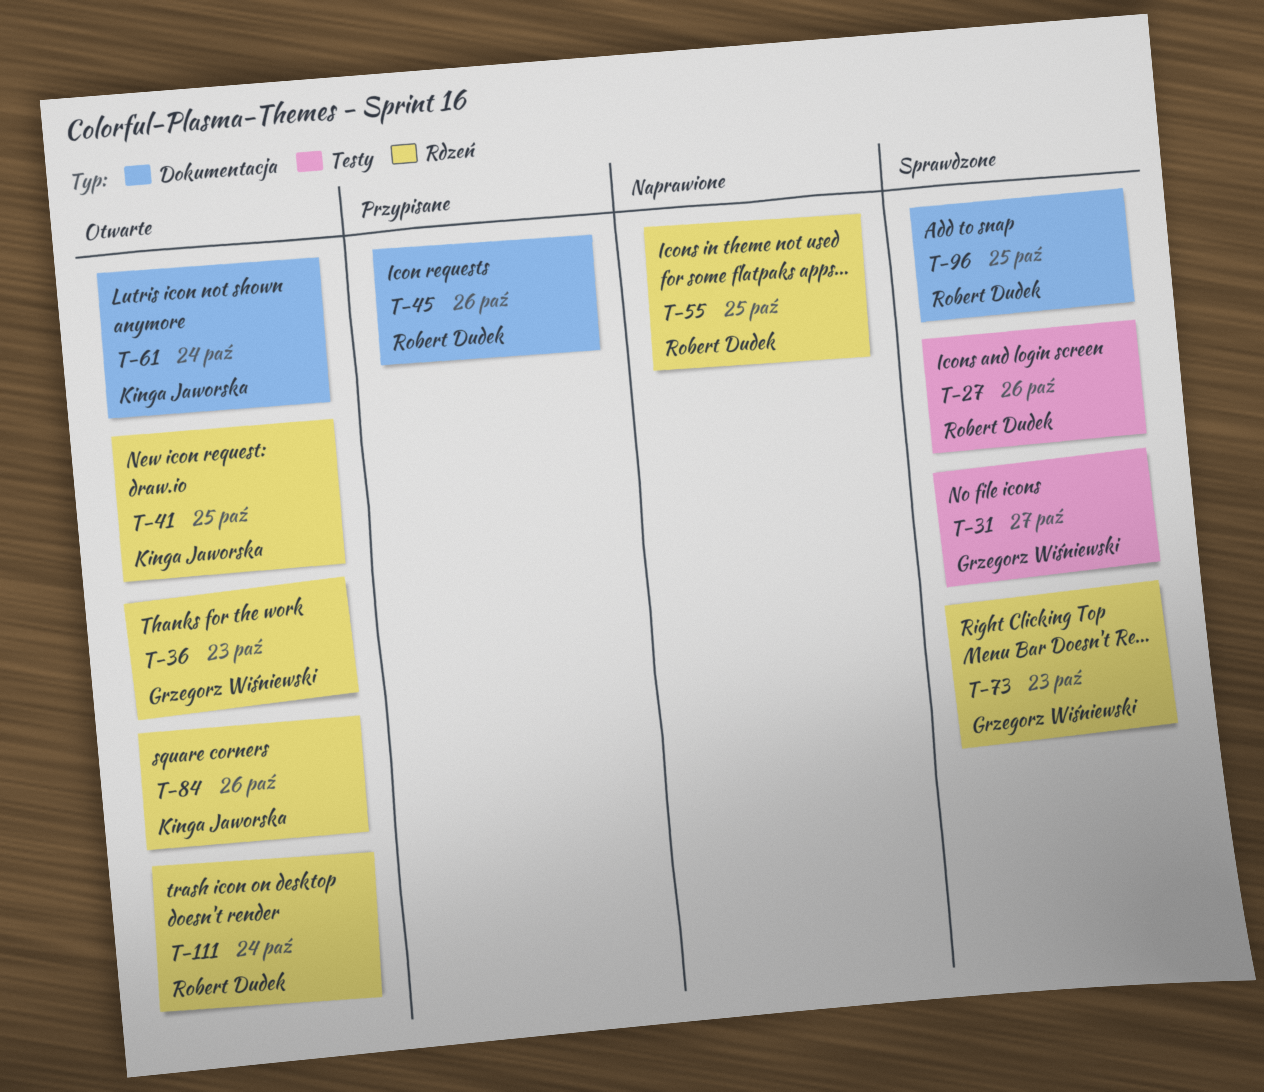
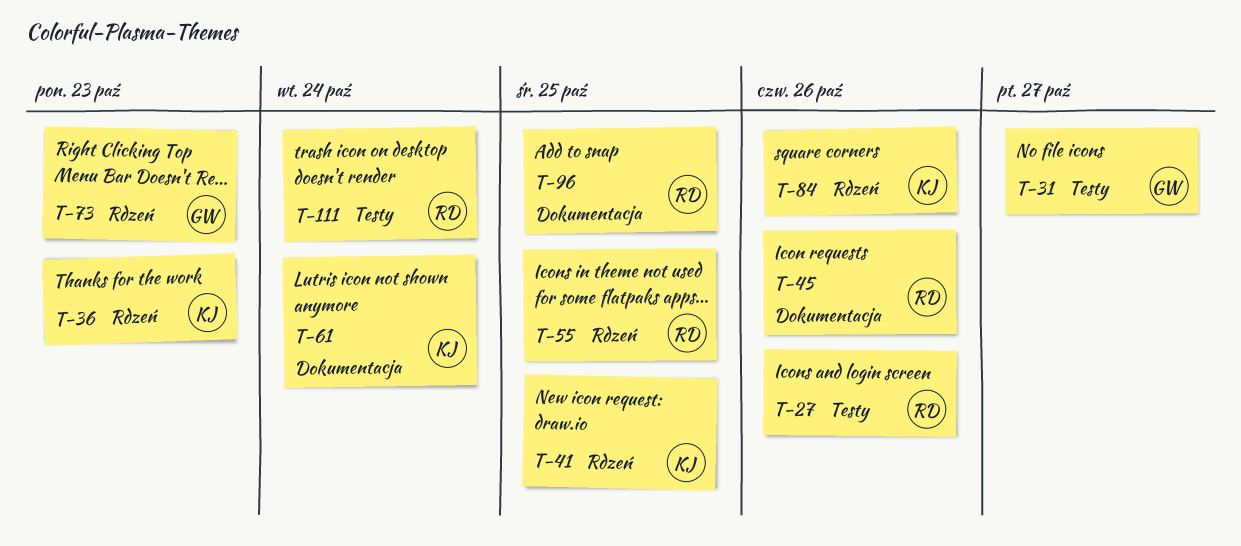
T-36, owner: Grzegorz Wiśniewski -> Kinga Jaworska
T-111, label: Rdzeń -> Testy

